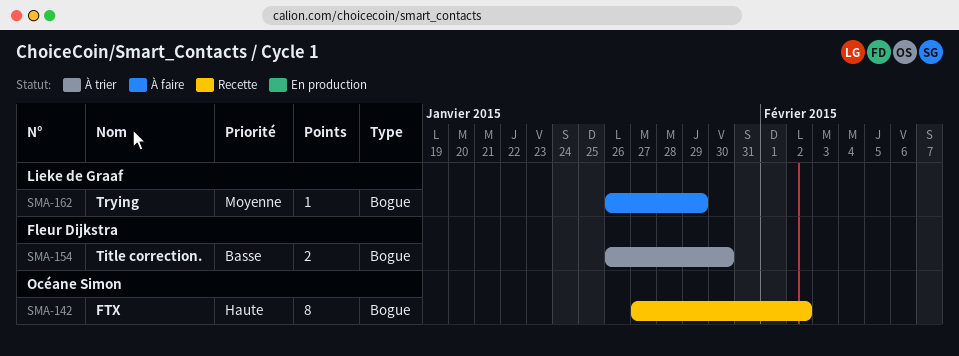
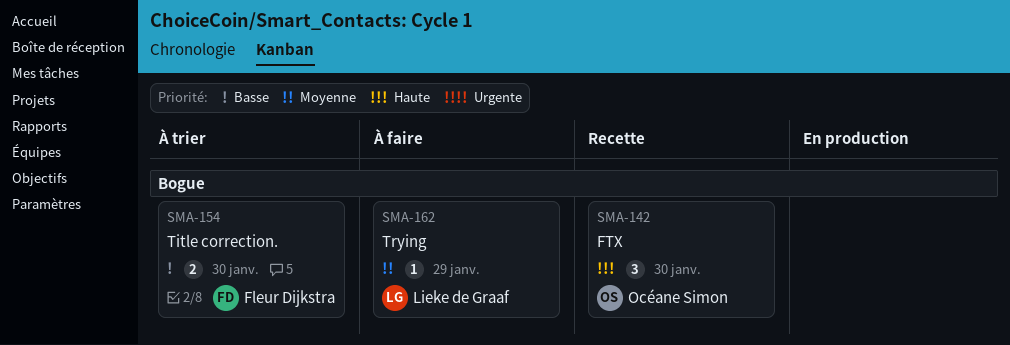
SMA-142, estimate: 8 -> 3
SMA-142, due: Feb 2 -> Jan 30

